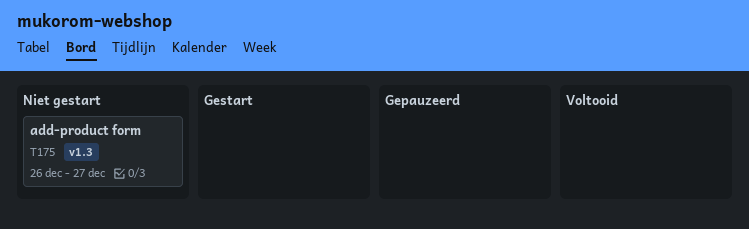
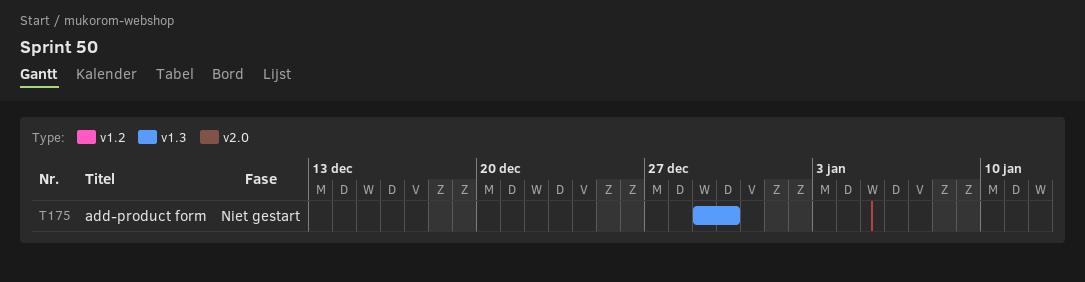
T175, start: Dec 26 -> Dec 29
T175, due: Dec 27 -> Dec 30

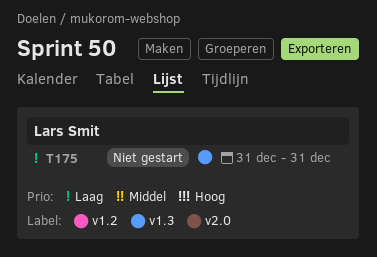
T175, start: Dec 29 -> Dec 31
T175, due: Dec 30 -> Dec 31

